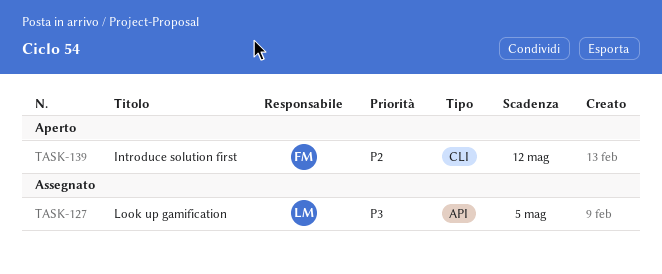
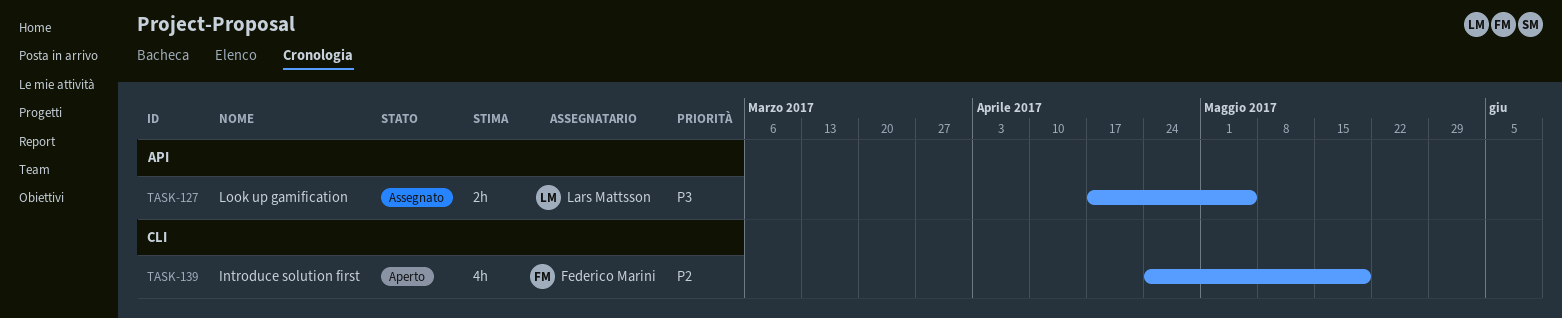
TASK-139, due: May 12 -> May 19

